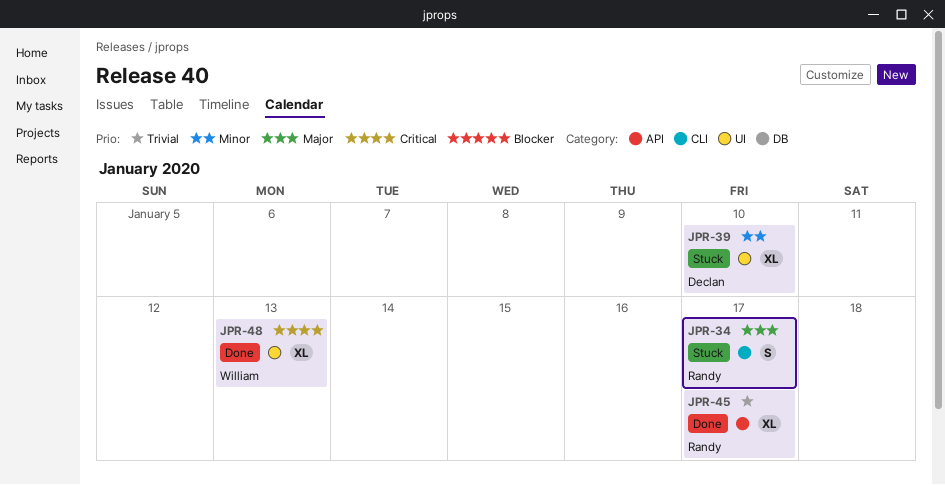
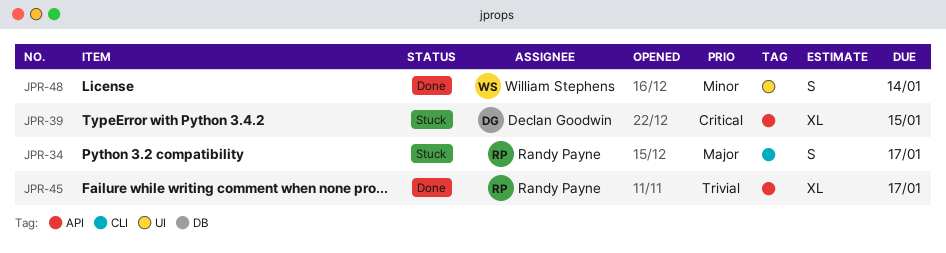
JPR-39, priority: Minor -> Critical
JPR-39, label: UI -> API
JPR-39, due: Jan 10 -> Jan 15
JPR-48, priority: Critical -> Minor
JPR-48, estimate: XL -> S
JPR-48, due: Jan 13 -> Jan 14

